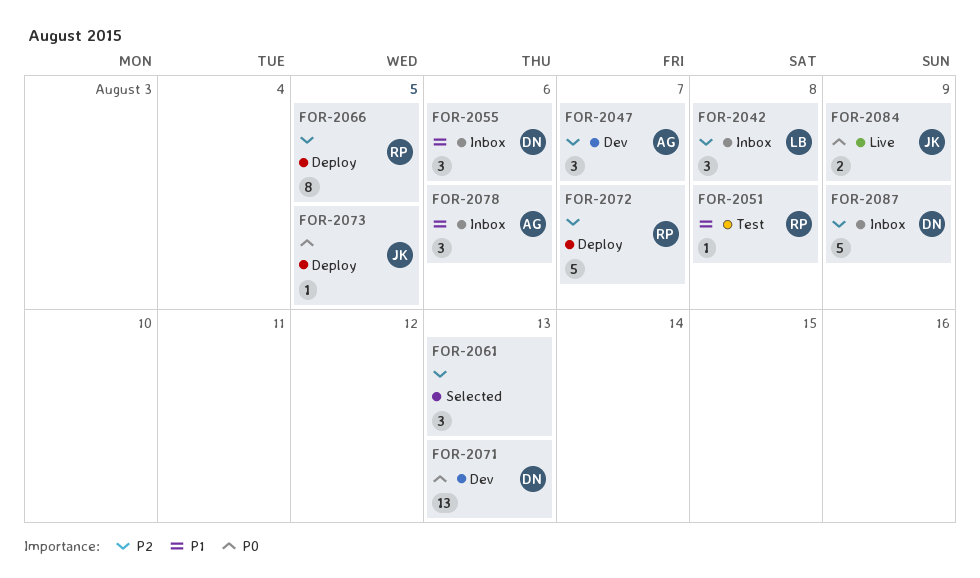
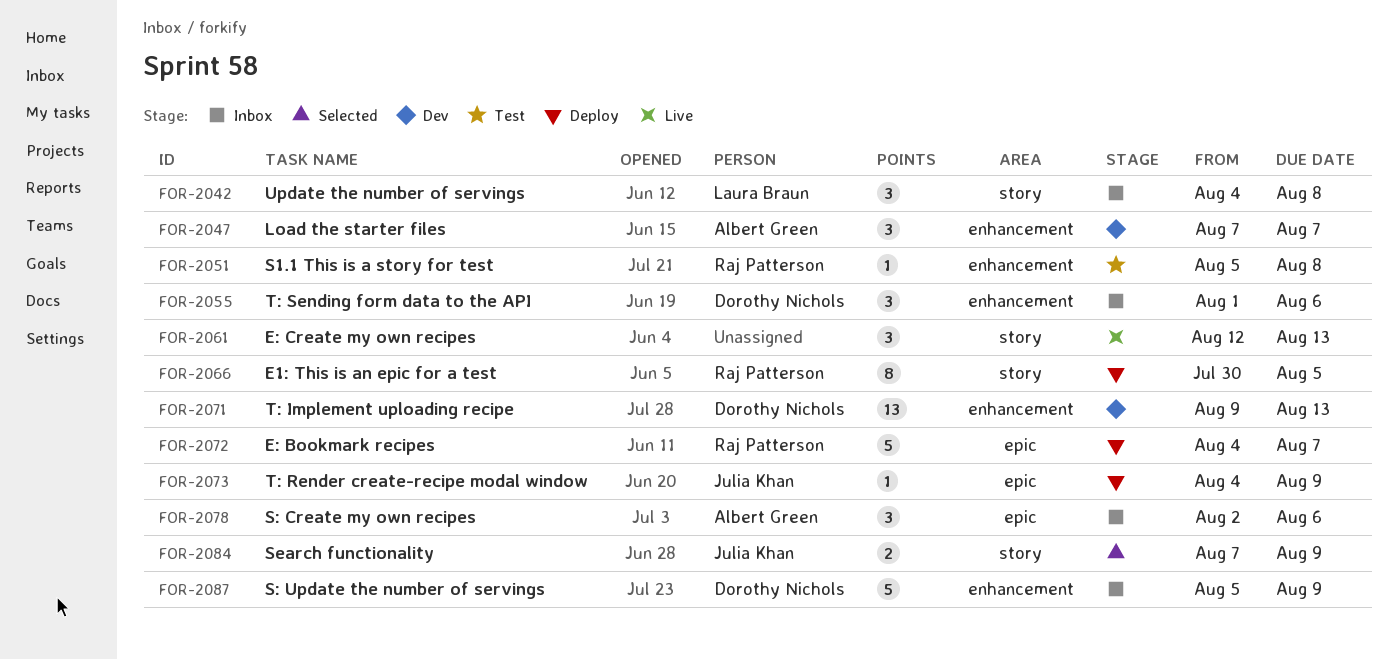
FOR-2061, status: Selected -> Live
FOR-2073, due: Aug 5 -> Aug 9
FOR-2084, status: Live -> Selected

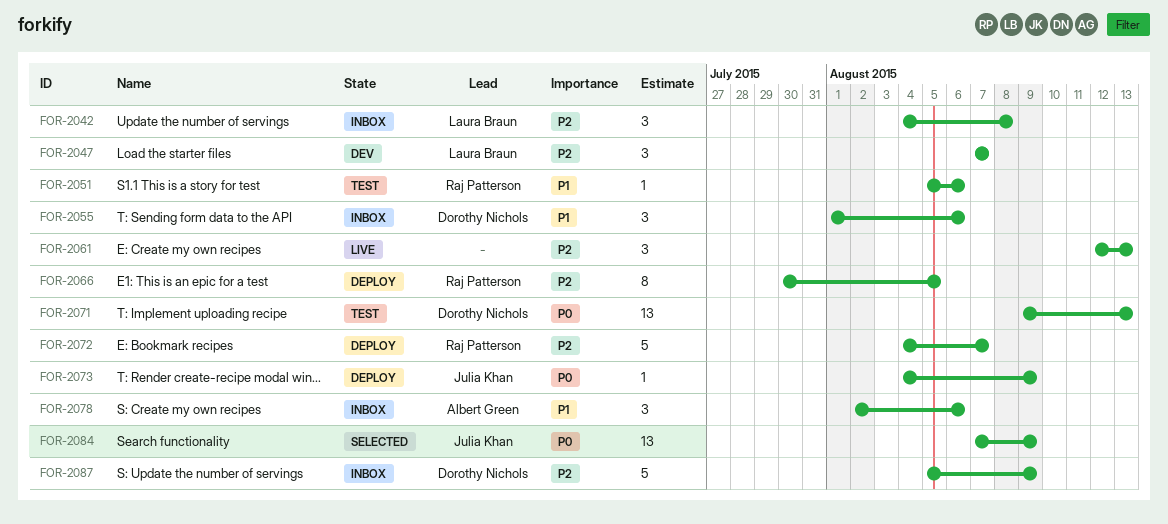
FOR-2047, owner: Albert Green -> Laura Braun
FOR-2051, due: Aug 8 -> Aug 6
FOR-2071, status: Dev -> Test
FOR-2084, estimate: 2 -> 13

